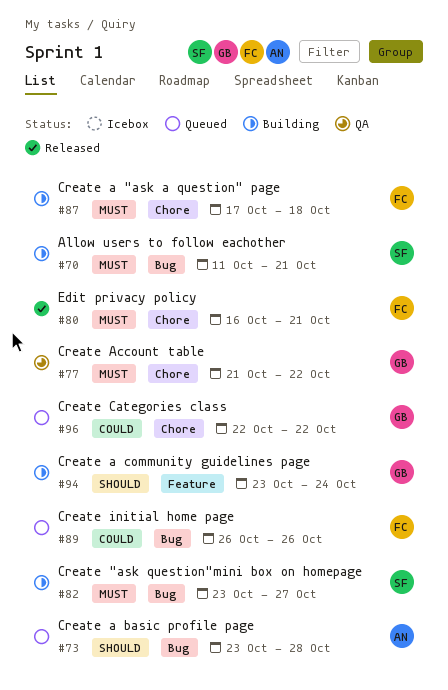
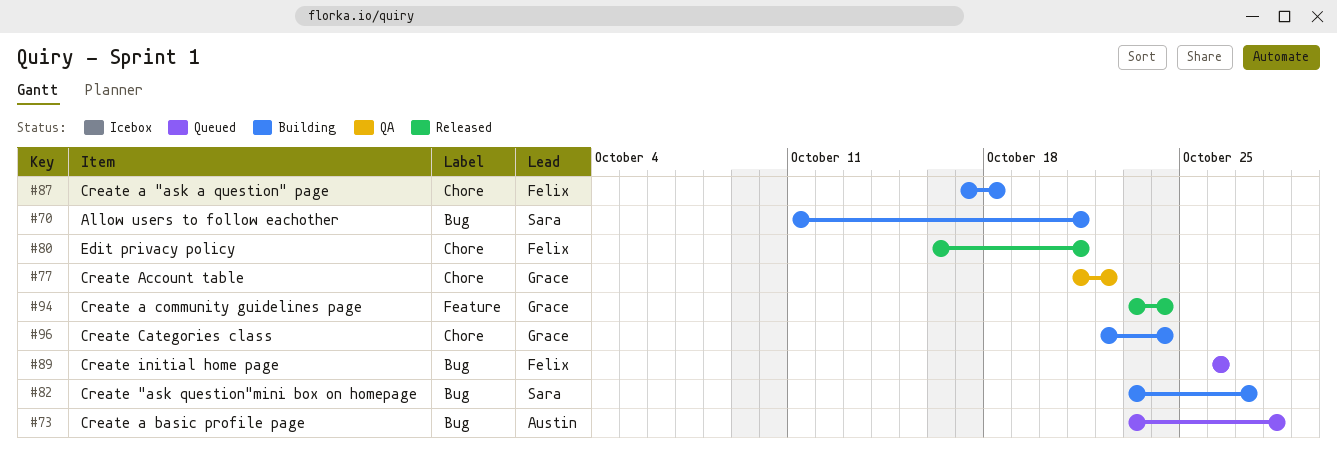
#94, status: Building -> Released
#96, status: Queued -> Building
#96, due: Oct 22 -> Oct 24

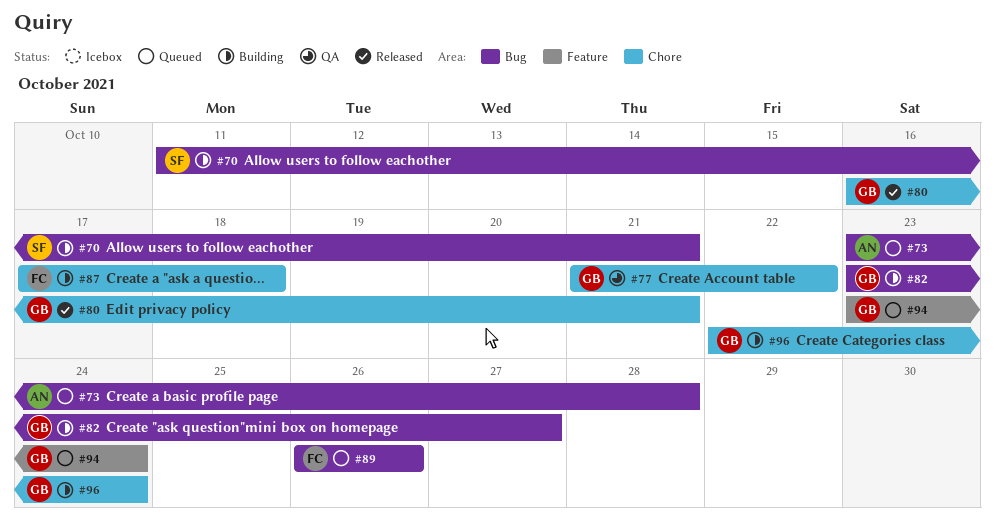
#80, owner: Felix -> Grace
#82, owner: Sara -> Grace
#94, status: Released -> Queued

